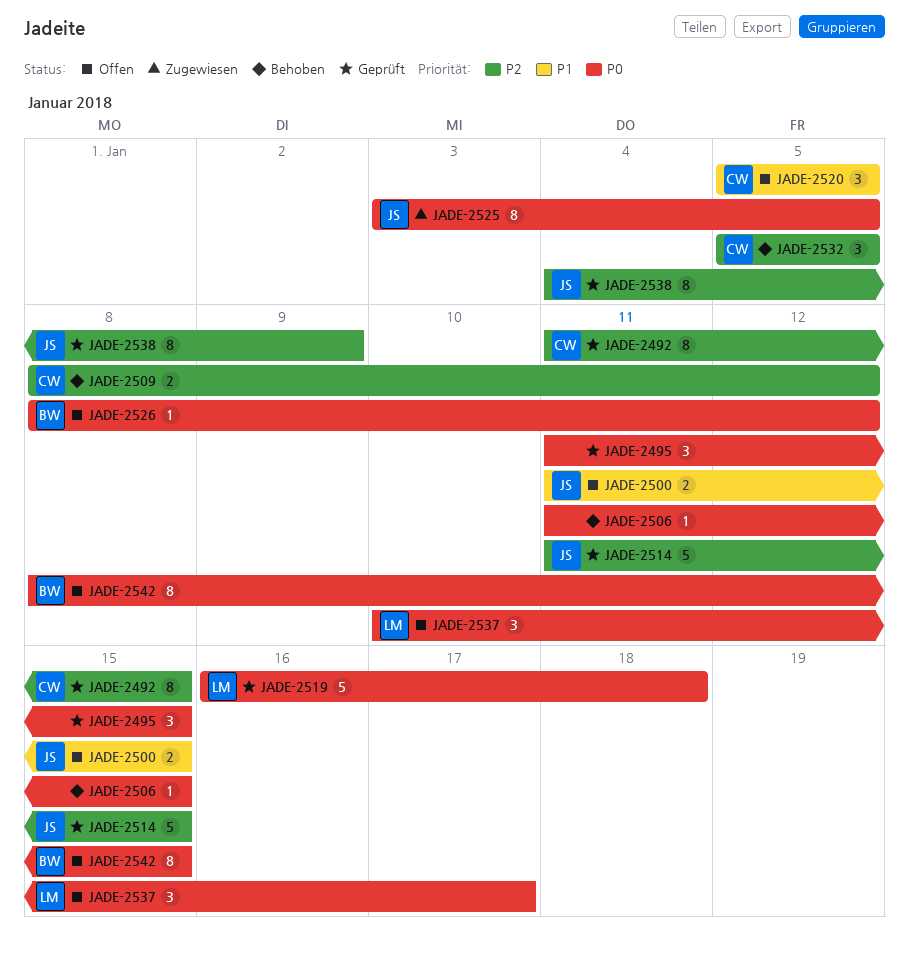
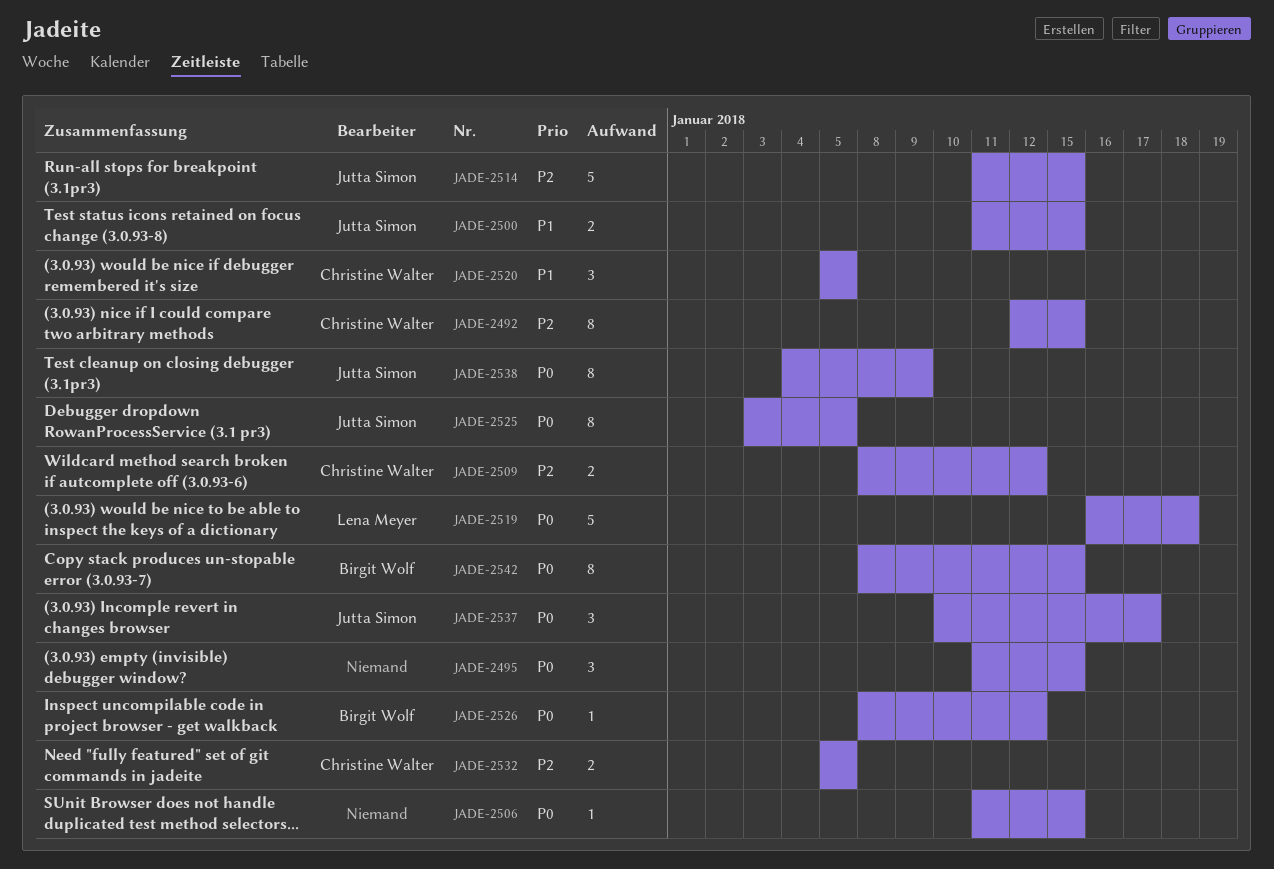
JADE-2492, start: Jan 11 -> Jan 12
JADE-2532, estimate: 3 -> 2
JADE-2537, owner: Lena Meyer -> Jutta Simon
JADE-2538, priority: P2 -> P0

